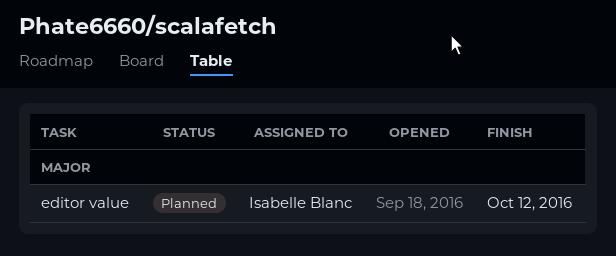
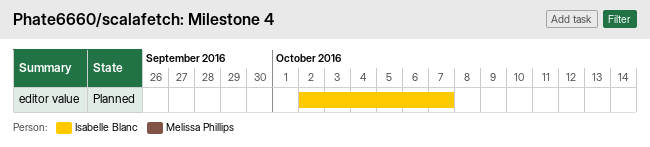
editor value, due: Oct 12 -> Oct 7

